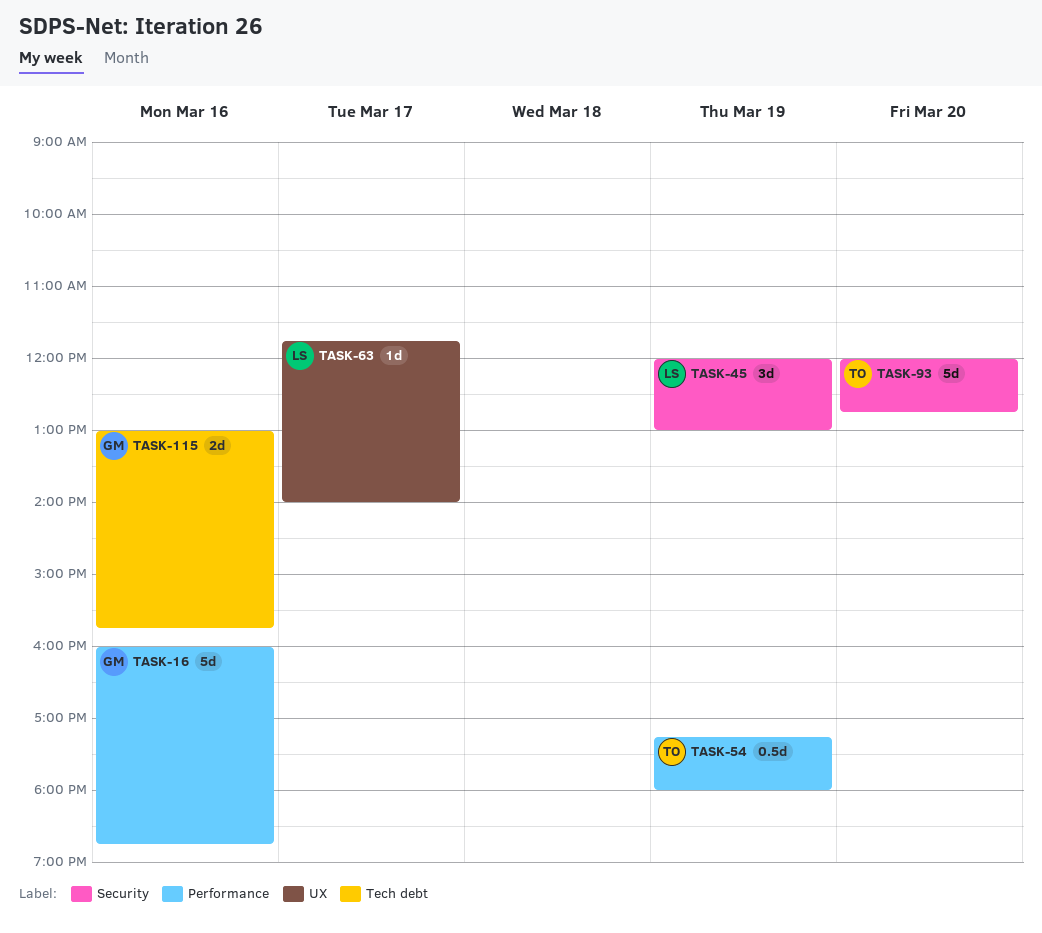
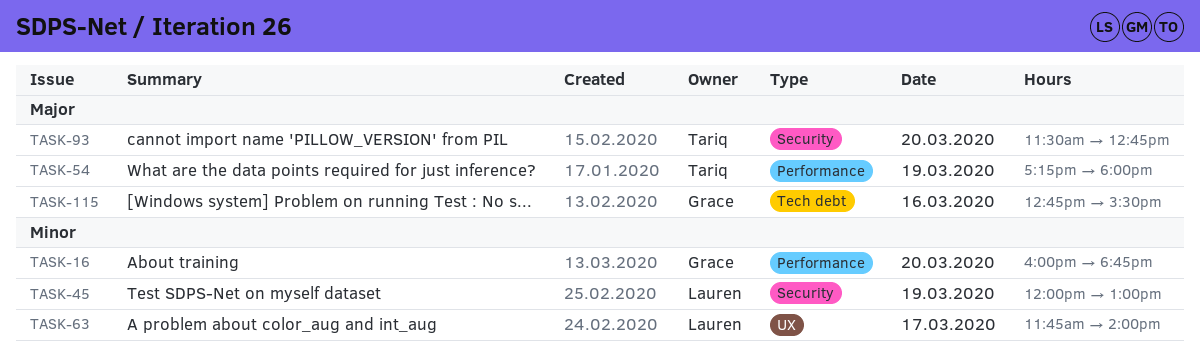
TASK-16, day: Mar 16 -> Mar 20
TASK-93, begins: 12:00 -> 11:30
TASK-115, begins: 13:00 -> 12:45
TASK-115, ends: 15:45 -> 15:30

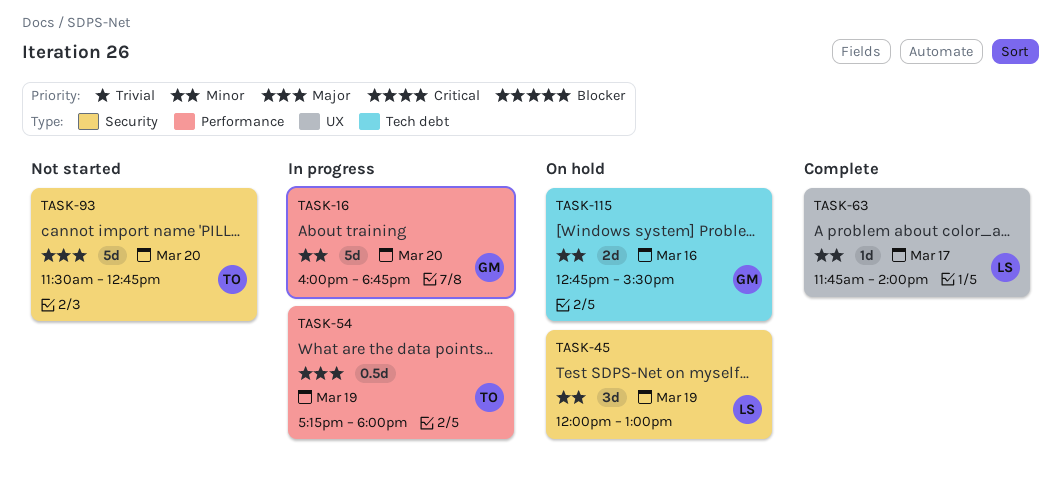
TASK-115, priority: Major -> Minor

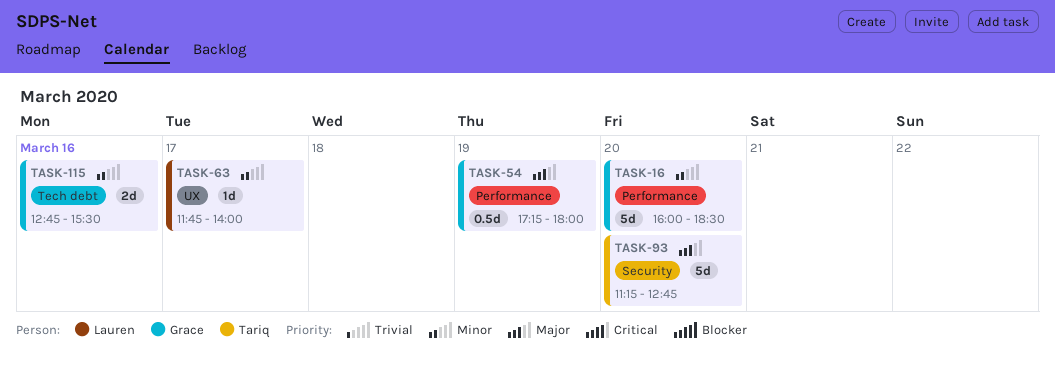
TASK-16, ends: 18:45 -> 18:30
TASK-45: present -> none
TASK-54, owner: Tariq -> Grace
TASK-93, begins: 11:30 -> 11:15

